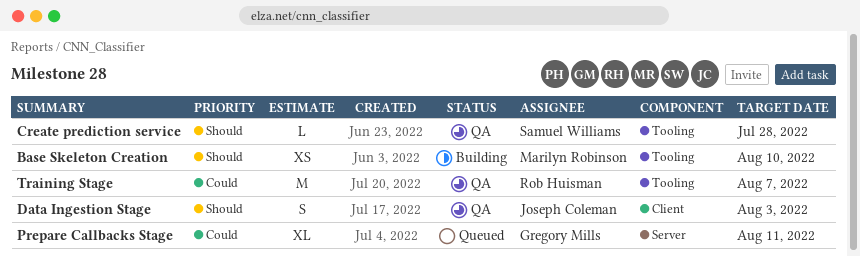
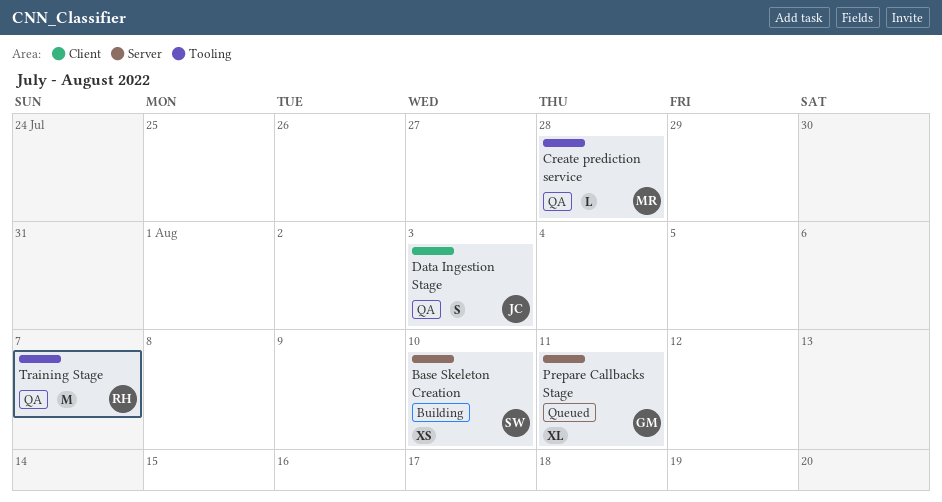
Base Skeleton Creation, owner: Marilyn Robinson -> Samuel Williams
Base Skeleton Creation, label: Tooling -> Server
Create prediction service, owner: Samuel Williams -> Marilyn Robinson

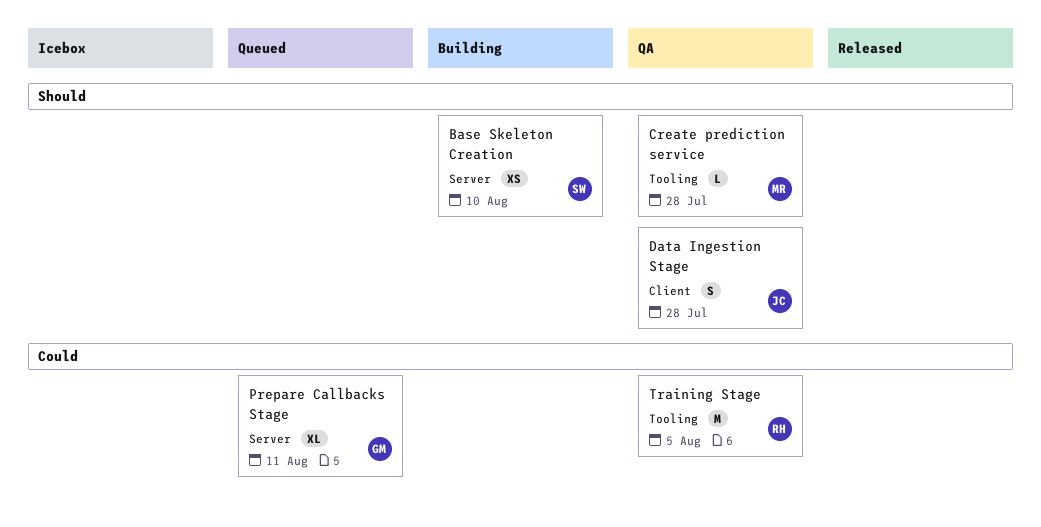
Data Ingestion Stage, due: Aug 3 -> Jul 28
Training Stage, due: Aug 7 -> Aug 5

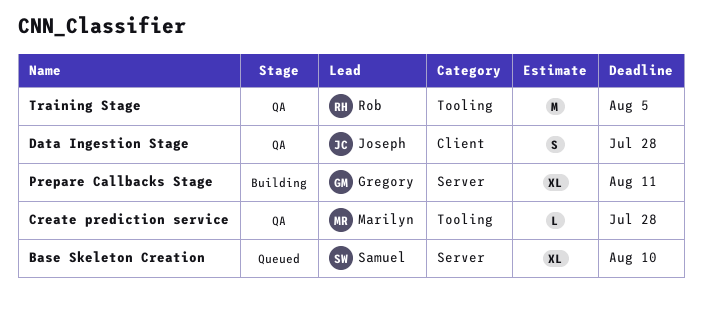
Base Skeleton Creation, status: Building -> Queued
Base Skeleton Creation, estimate: XS -> XL
Prepare Callbacks Stage, status: Queued -> Building

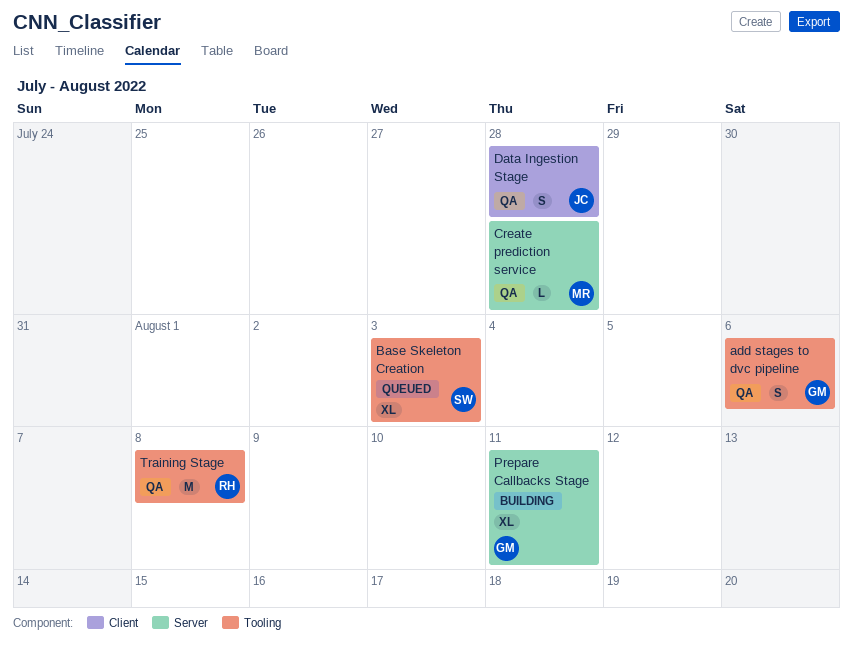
add stages to dvc pipeline: none -> present
Base Skeleton Creation, label: Server -> Tooling
Base Skeleton Creation, due: Aug 10 -> Aug 3
Create prediction service, label: Tooling -> Server
Training Stage, due: Aug 5 -> Aug 8

